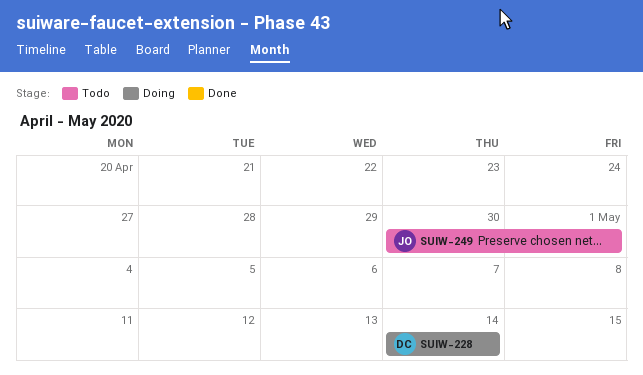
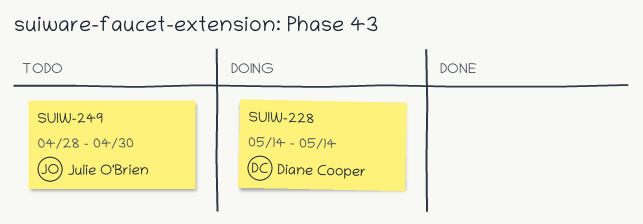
SUIW-249, start: Apr 30 -> Apr 28
SUIW-249, due: May 1 -> Apr 30

